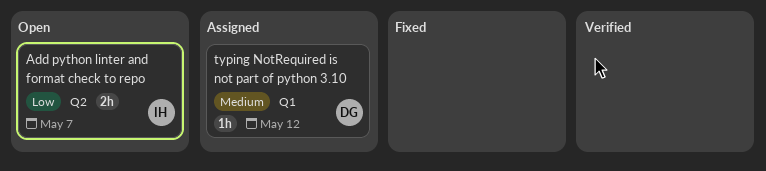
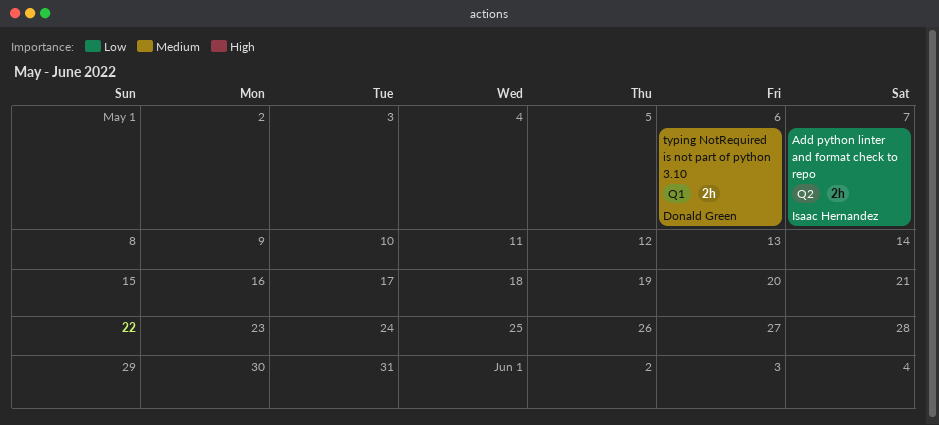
typing NotRequired is not part of python 3.10, estimate: 1h -> 2h
typing NotRequired is not part of python 3.10, due: May 12 -> May 6

